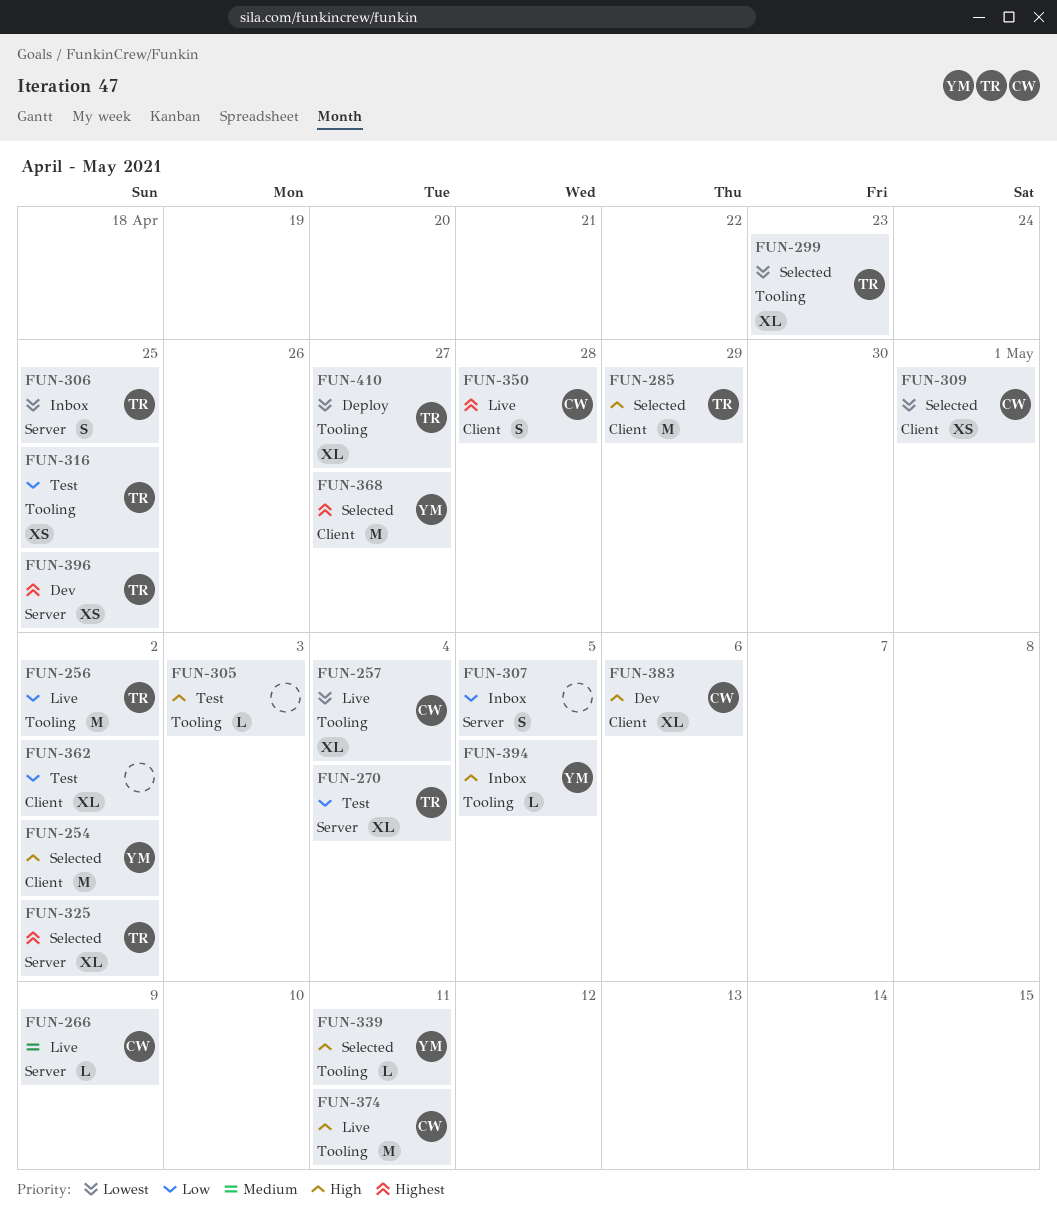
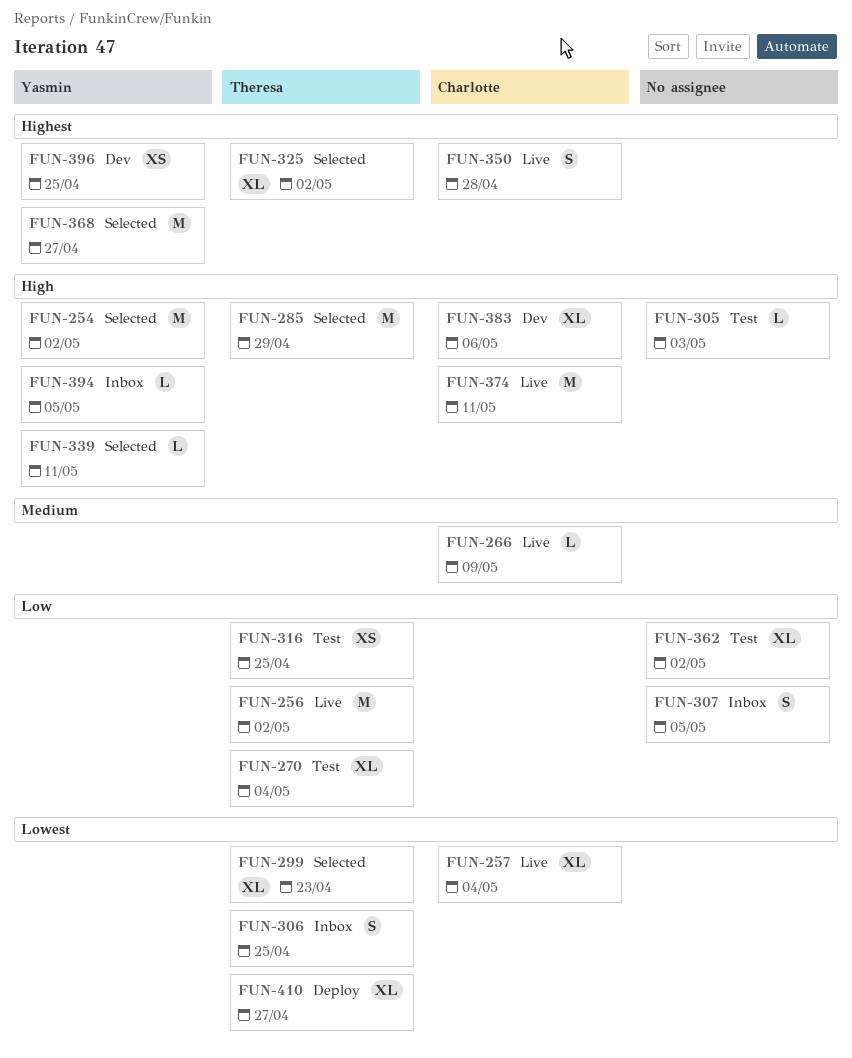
FUN-309: present -> none
FUN-396, owner: Theresa -> Yasmin

